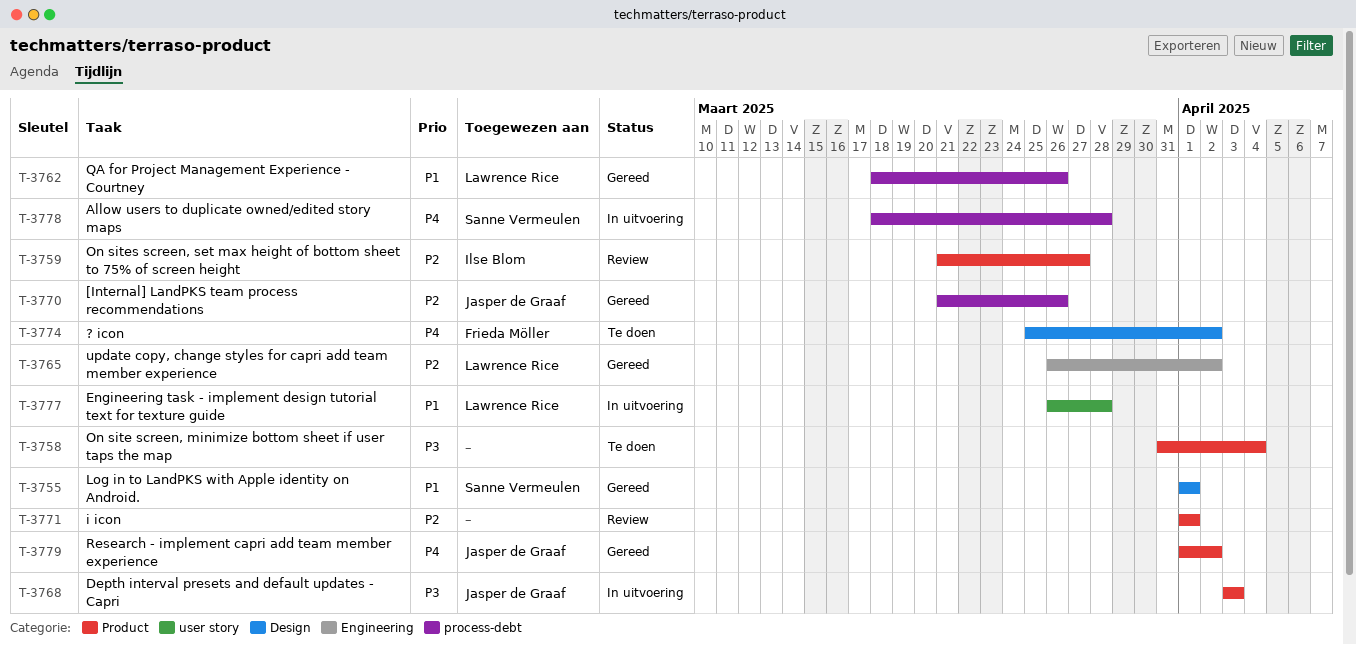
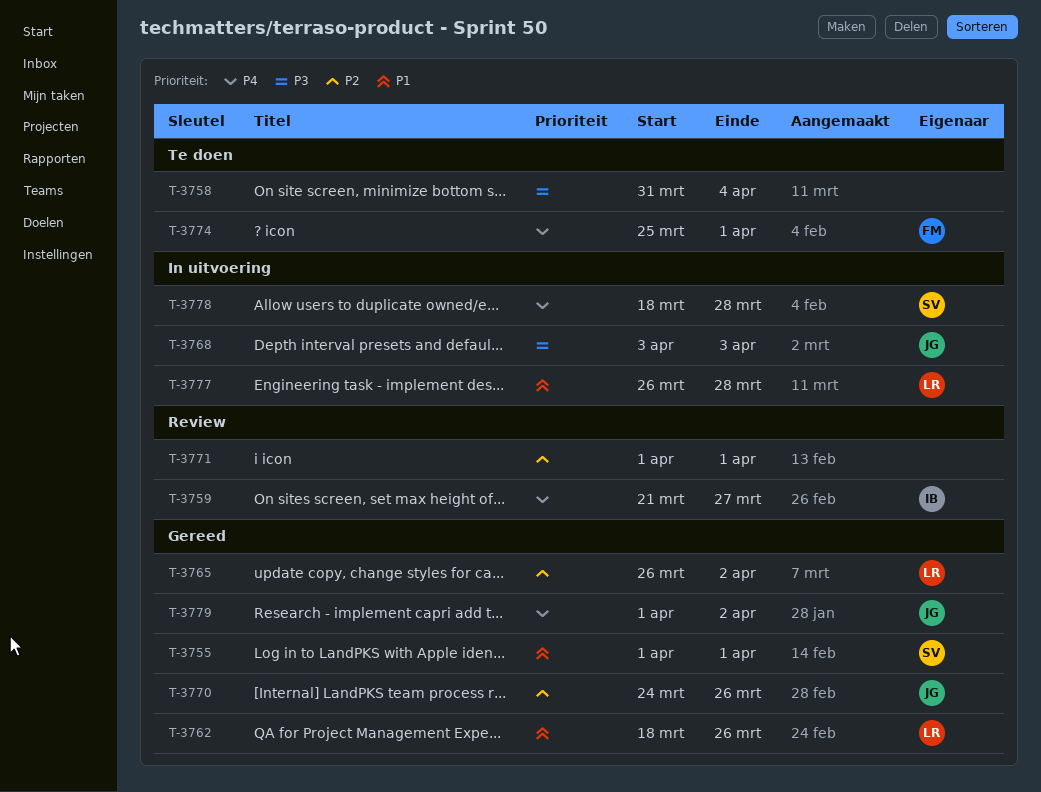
T-3759, priority: P2 -> P4
T-3770, start: Mar 21 -> Mar 24
T-3774, due: Apr 2 -> Apr 1

